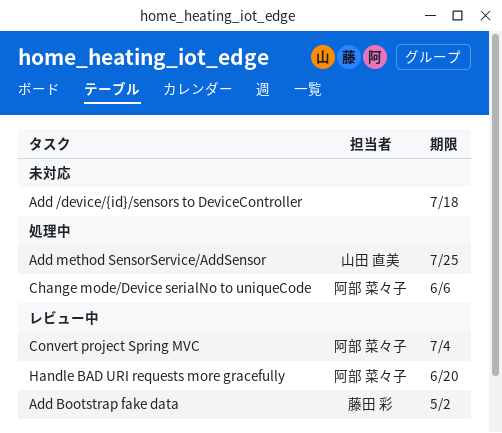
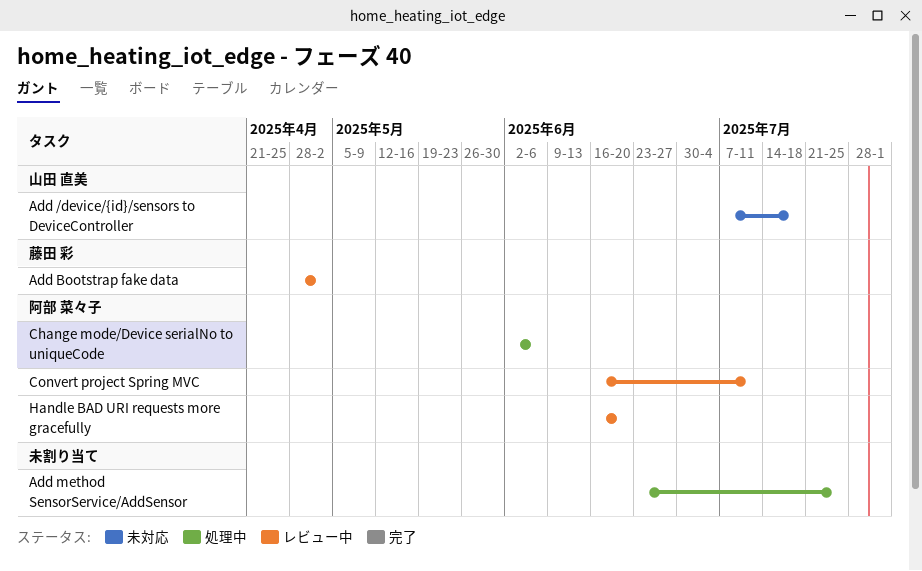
Add /device/{id}/sensors to DeviceController, owner: none -> 山田 直美
Add method SensorService/AddSensor, owner: 山田 直美 -> none
Convert project Spring MVC, due: Jul 4 -> Jul 11

